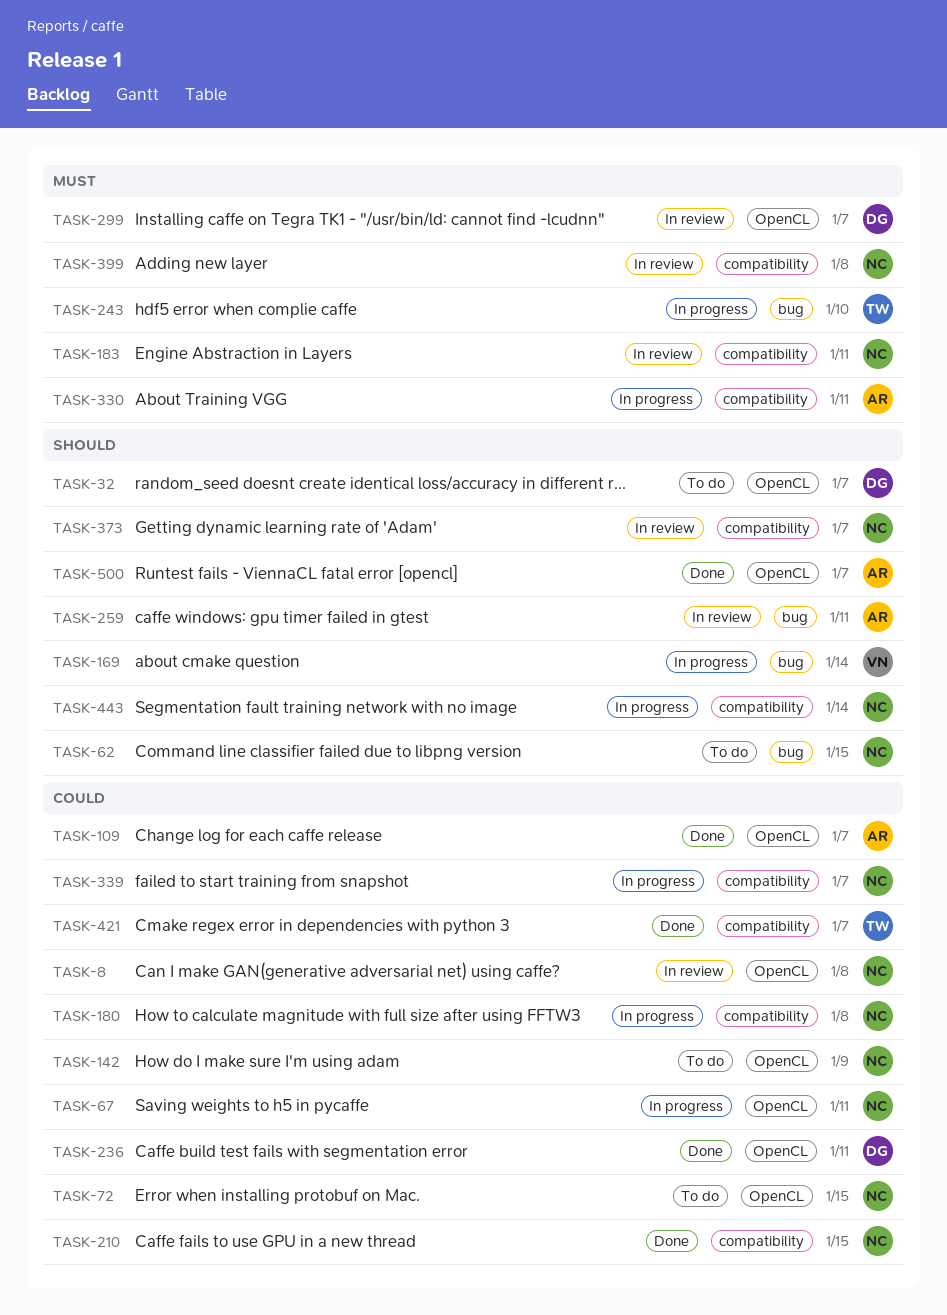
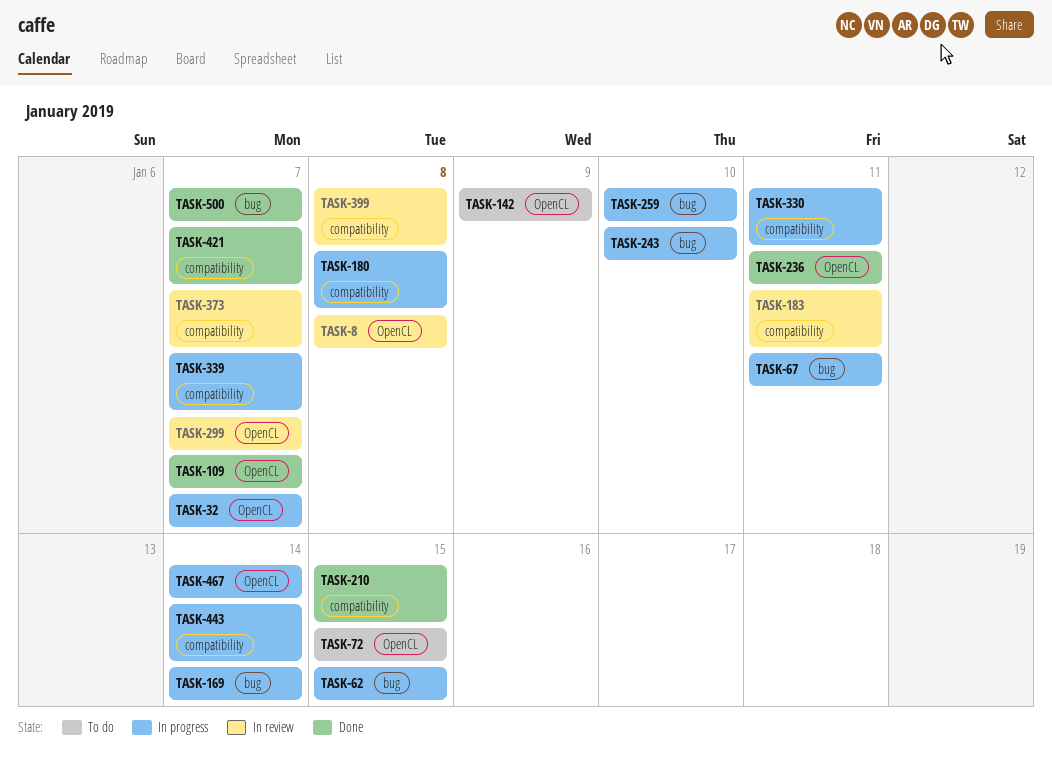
TASK-32, status: To do -> In progress
TASK-62, status: To do -> In progress
TASK-67, label: OpenCL -> bug
TASK-259, status: In review -> In progress
TASK-259, due: Jan 11 -> Jan 10
TASK-467: none -> present
TASK-500, label: OpenCL -> bug

